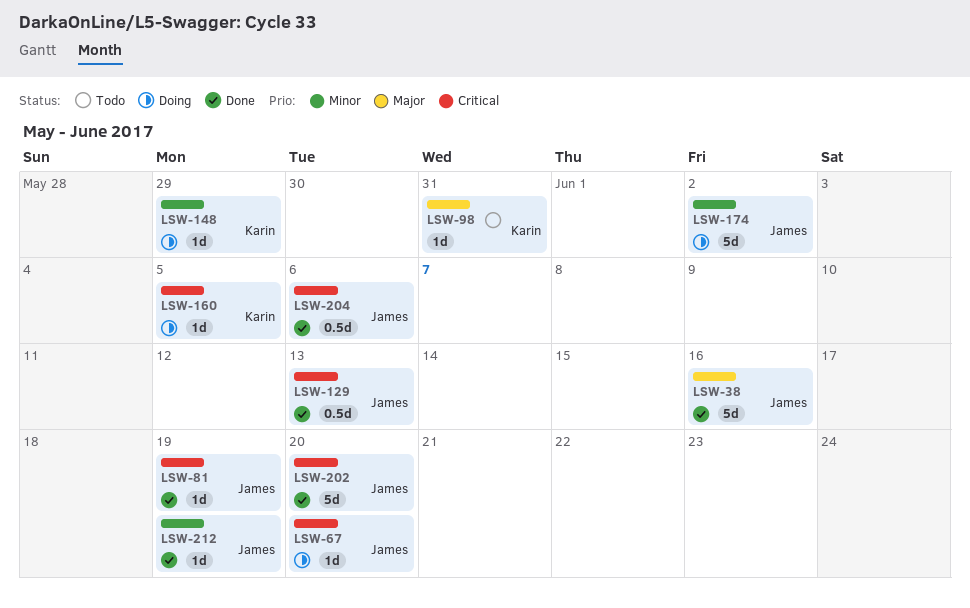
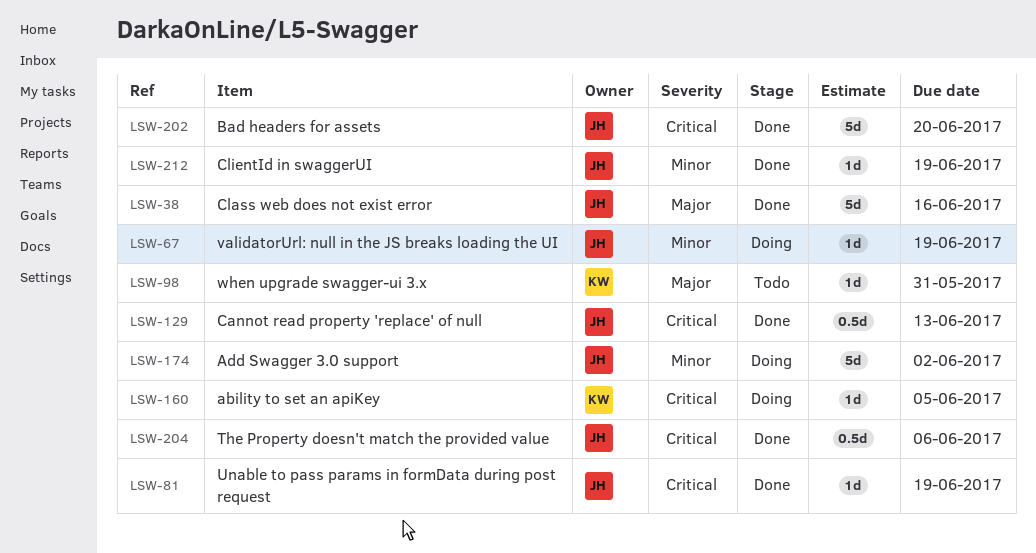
LSW-67, priority: Critical -> Minor
LSW-67, due: Jun 20 -> Jun 19
LSW-148: present -> none

